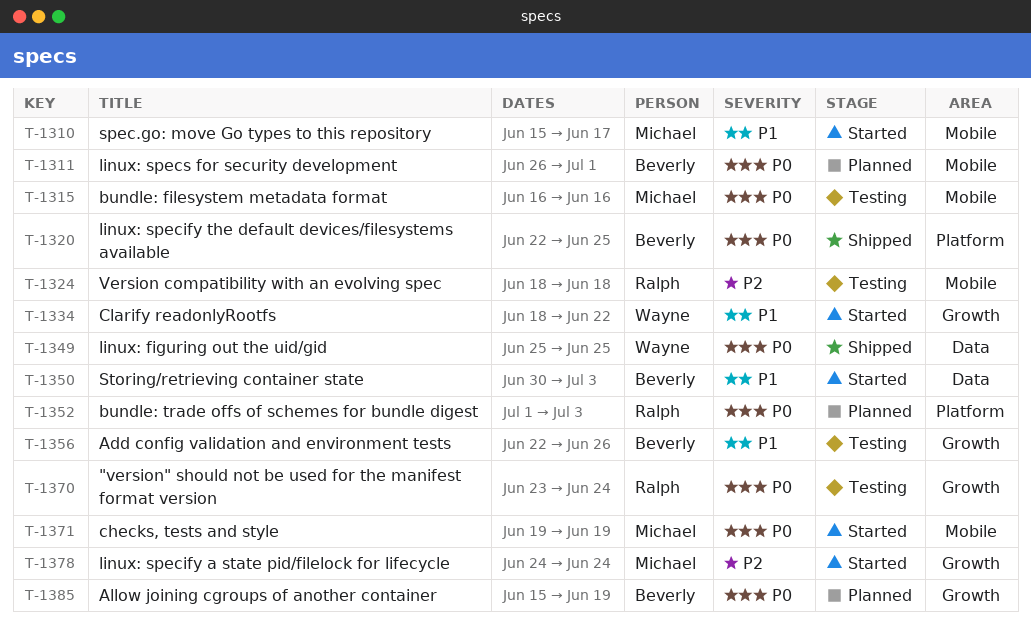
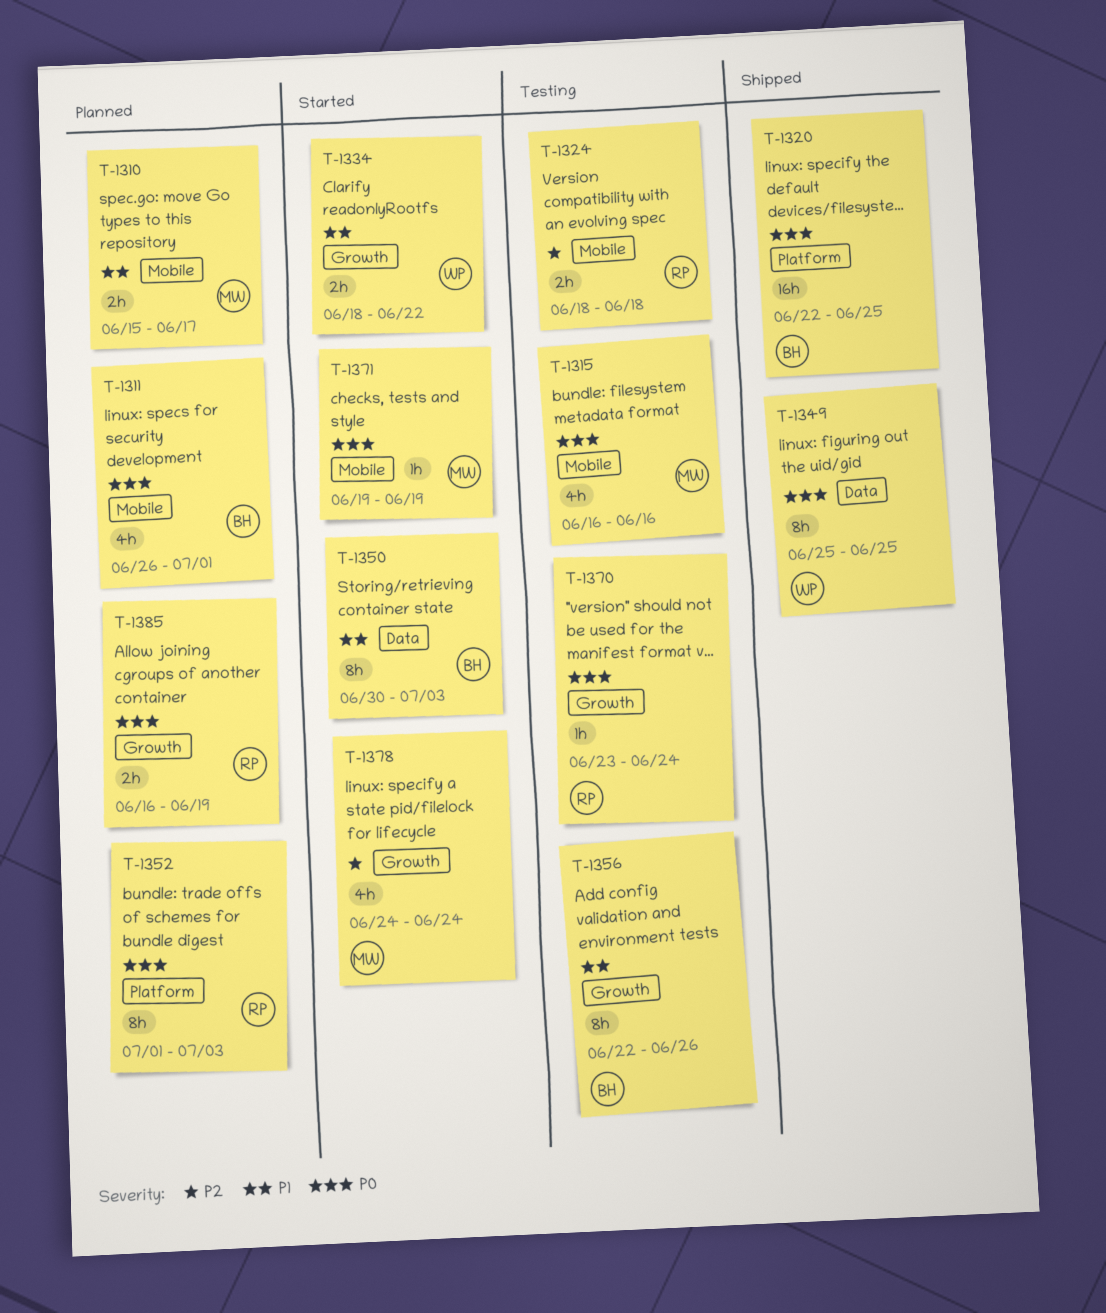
T-1310, status: Started -> Planned
T-1385, owner: Beverly -> Ralph
T-1385, start: Jun 15 -> Jun 16

